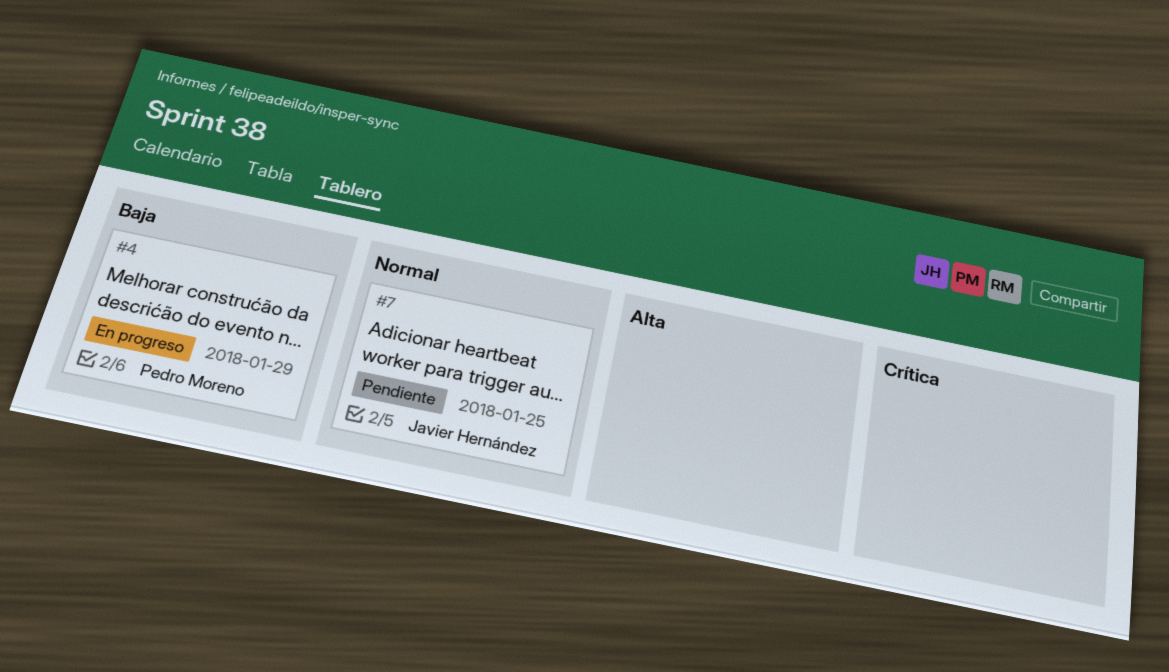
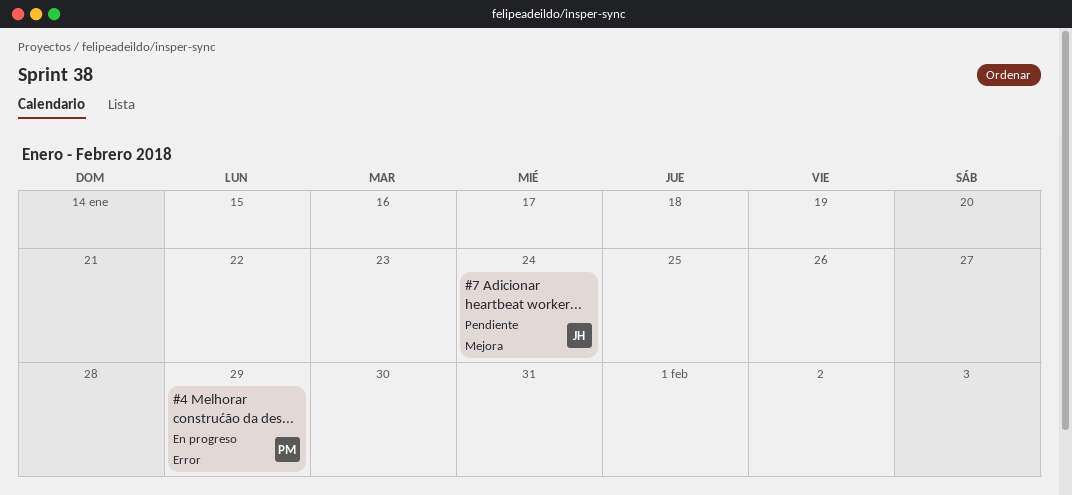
#7, due: Jan 25 -> Jan 24

